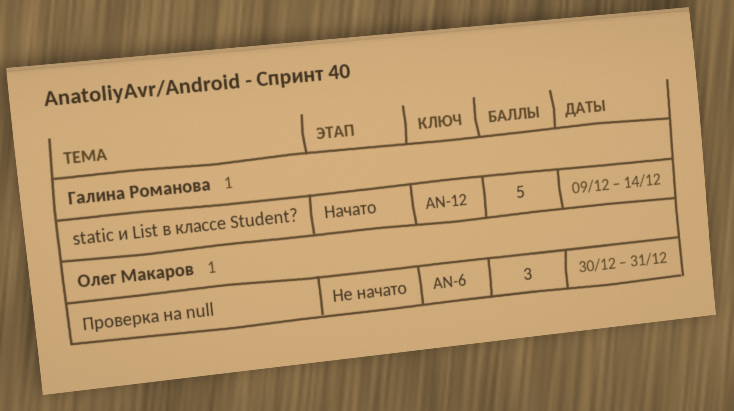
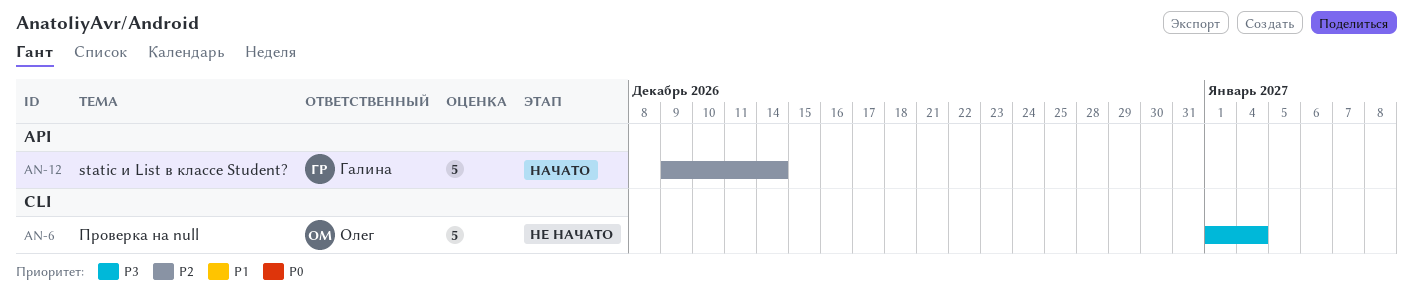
AN-6, estimate: 3 -> 5
AN-6, start: Dec 30 -> Jan 1
AN-6, due: Dec 31 -> Jan 4

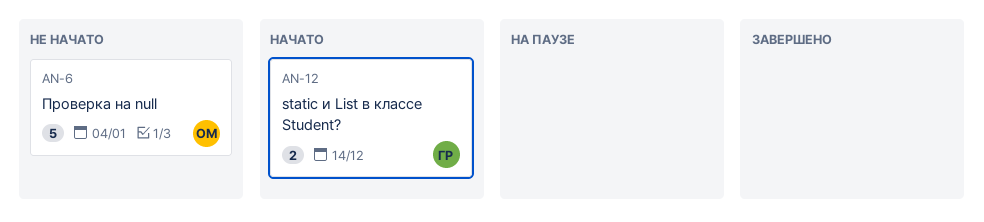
AN-12, estimate: 5 -> 2

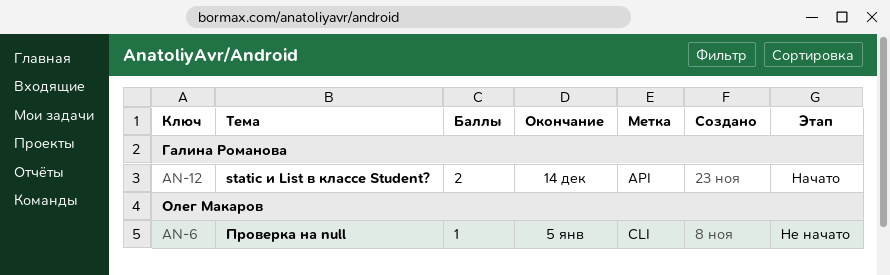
AN-6, estimate: 5 -> 1
AN-6, due: Jan 4 -> Jan 5

